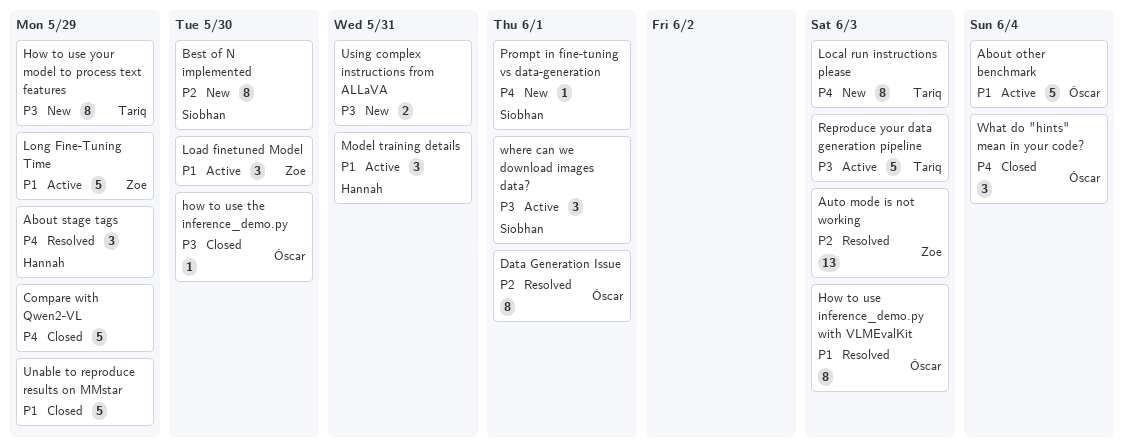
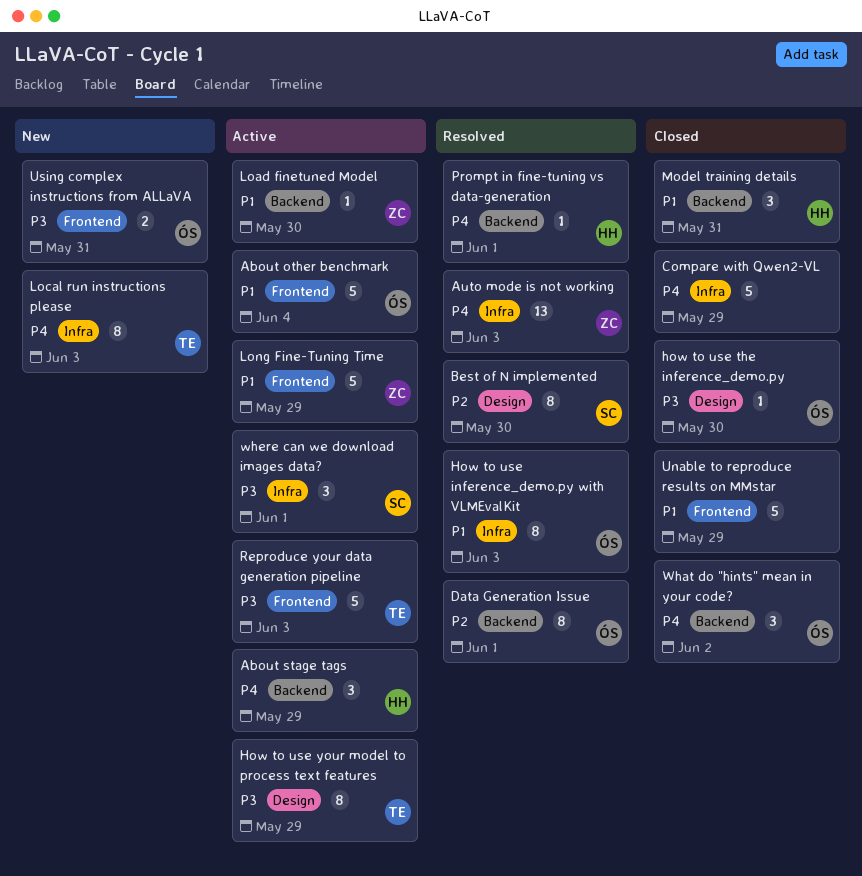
About stage tags, status: Resolved -> Active
Auto mode is not working, priority: P2 -> P4
Best of N implemented, status: New -> Resolved
How to use your model to process text features, status: New -> Active
Load finetuned Model, estimate: 3 -> 1
Model training details, status: Active -> Closed
Prompt in fine-tuning vs data-generation, status: New -> Resolved
Prompt in fine-tuning vs data-generation, owner: Siobhan -> Hannah
Using complex instructions from ALLaVA, owner: none -> Óscar
What do "hints" mean in your code?, due: Jun 4 -> Jun 2

